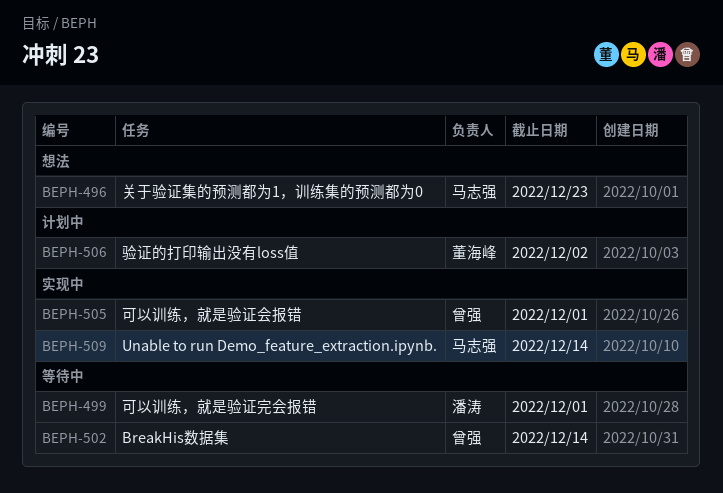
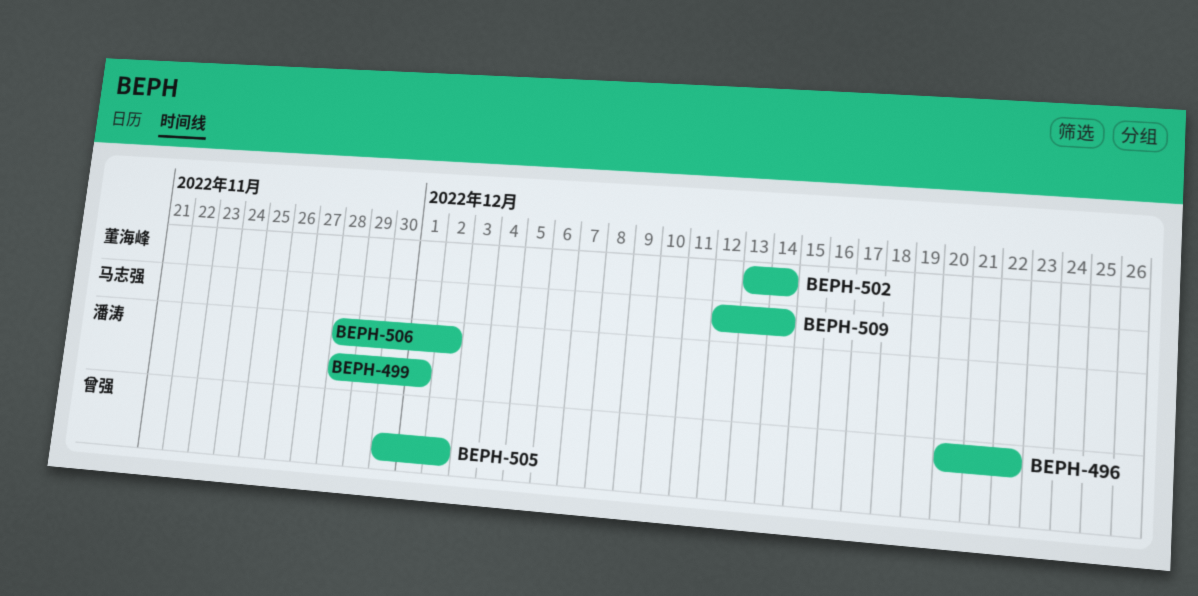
BEPH-496, owner: 马志强 -> 曾强
BEPH-496, due: Dec 23 -> Dec 22
BEPH-502, owner: 曾强 -> 董海峰
BEPH-505, due: Dec 1 -> Dec 2
BEPH-506, owner: 董海峰 -> 潘涛

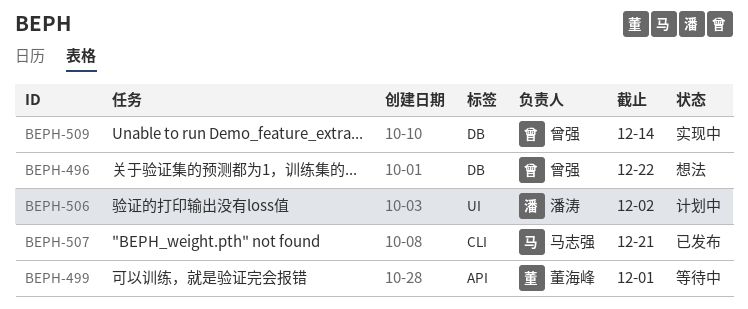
BEPH-499, owner: 潘涛 -> 董海峰
BEPH-502: present -> none
BEPH-505: present -> none
BEPH-507: none -> present
BEPH-509, owner: 马志强 -> 曾强

